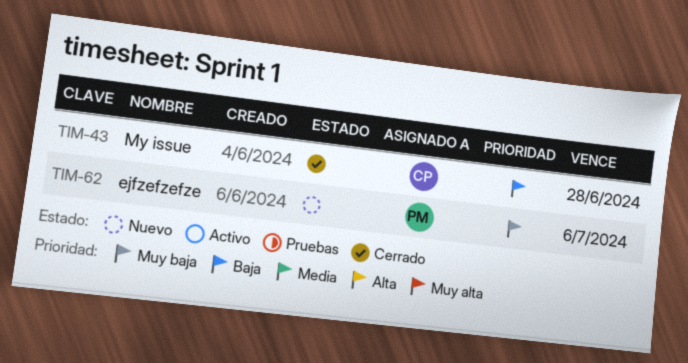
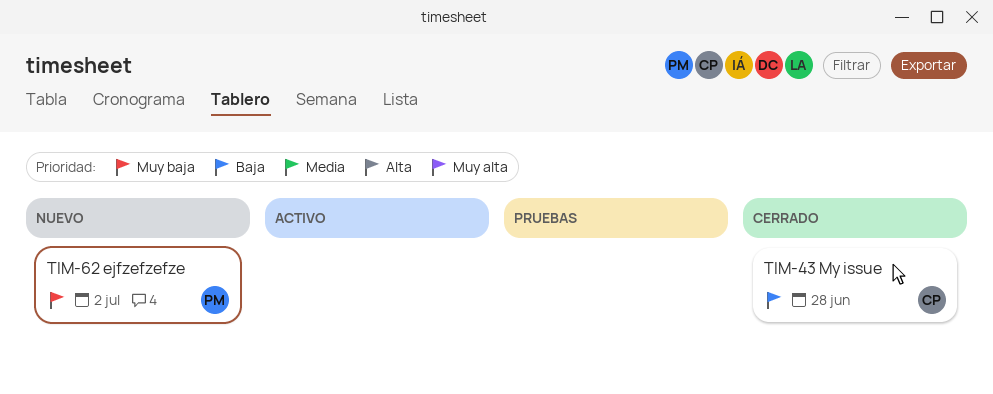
TIM-62, due: Jul 6 -> Jul 2

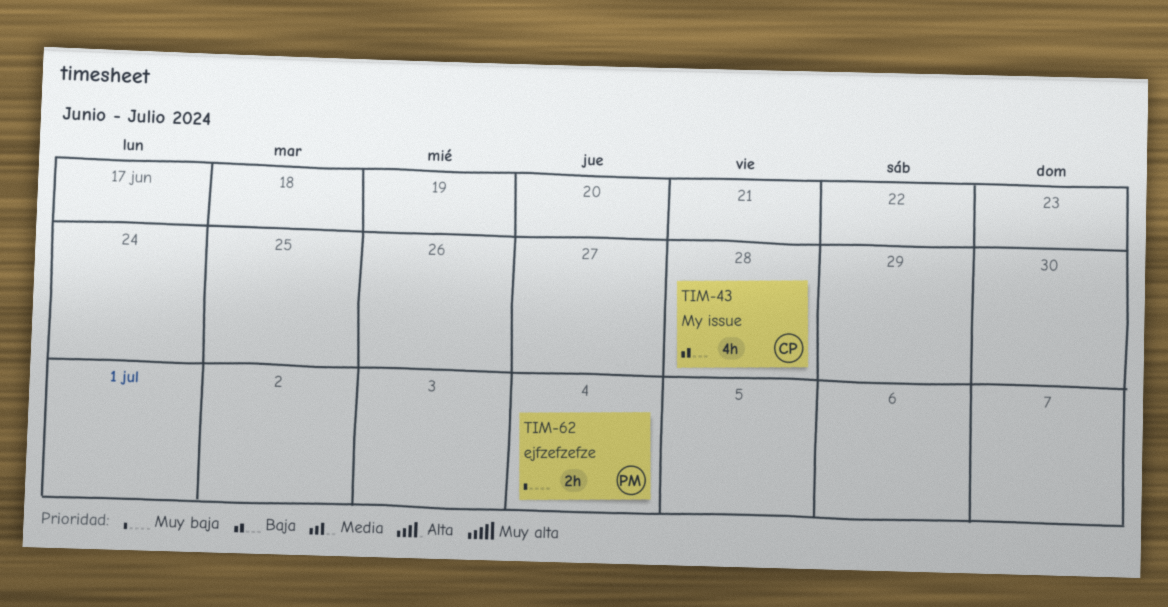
TIM-62, due: Jul 2 -> Jul 4

